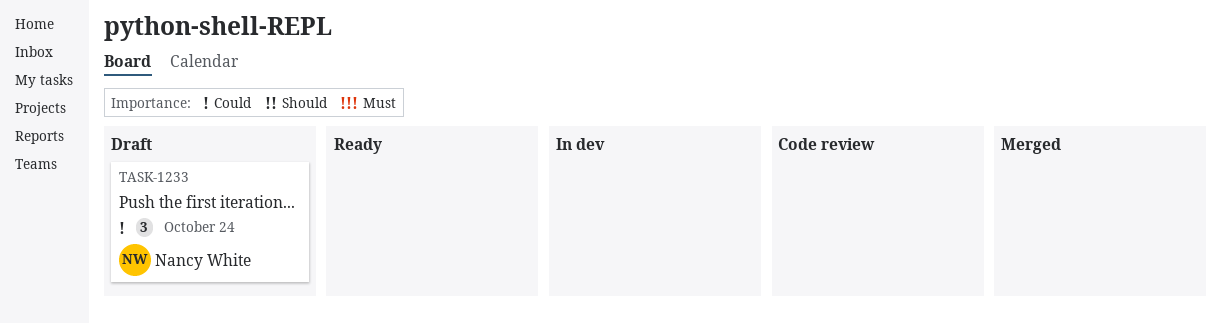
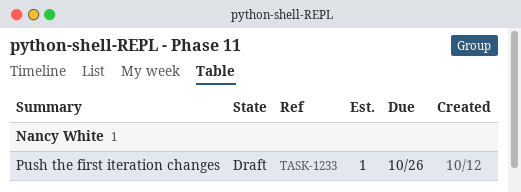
TASK-1233, estimate: 3 -> 1
TASK-1233, due: Oct 24 -> Oct 26

